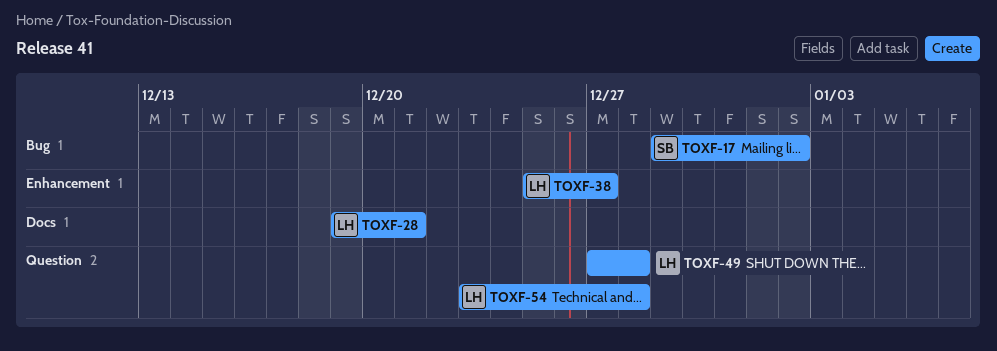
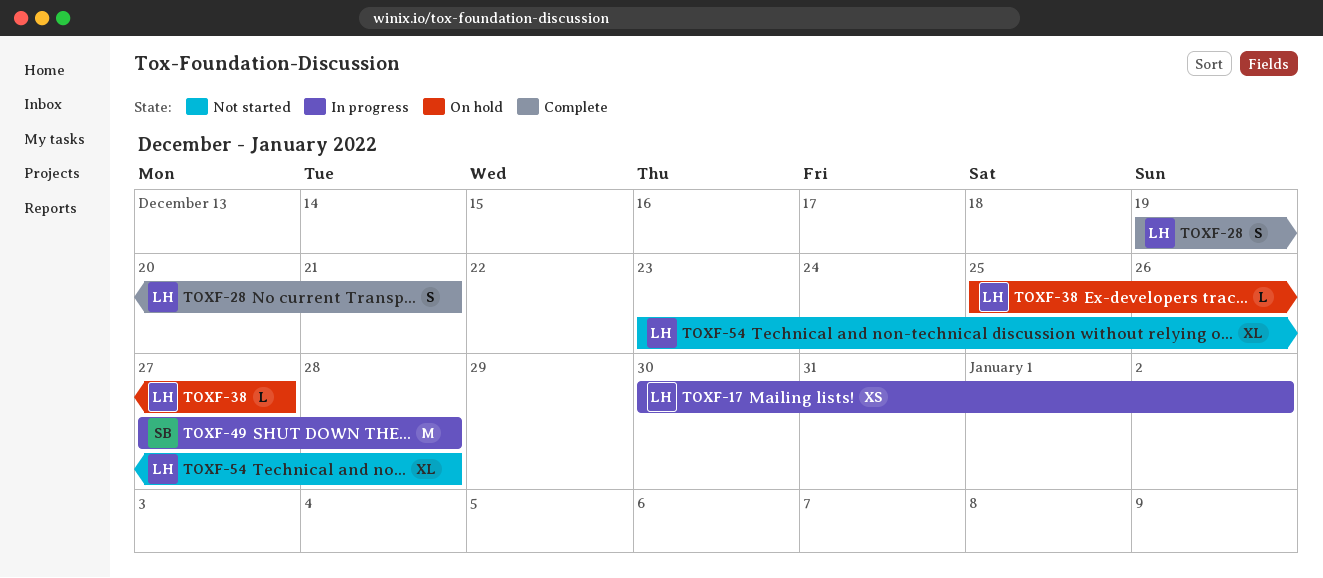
TOXF-17, owner: SB -> LH
TOXF-17, start: Dec 29 -> Dec 30
TOXF-49, owner: LH -> SB

